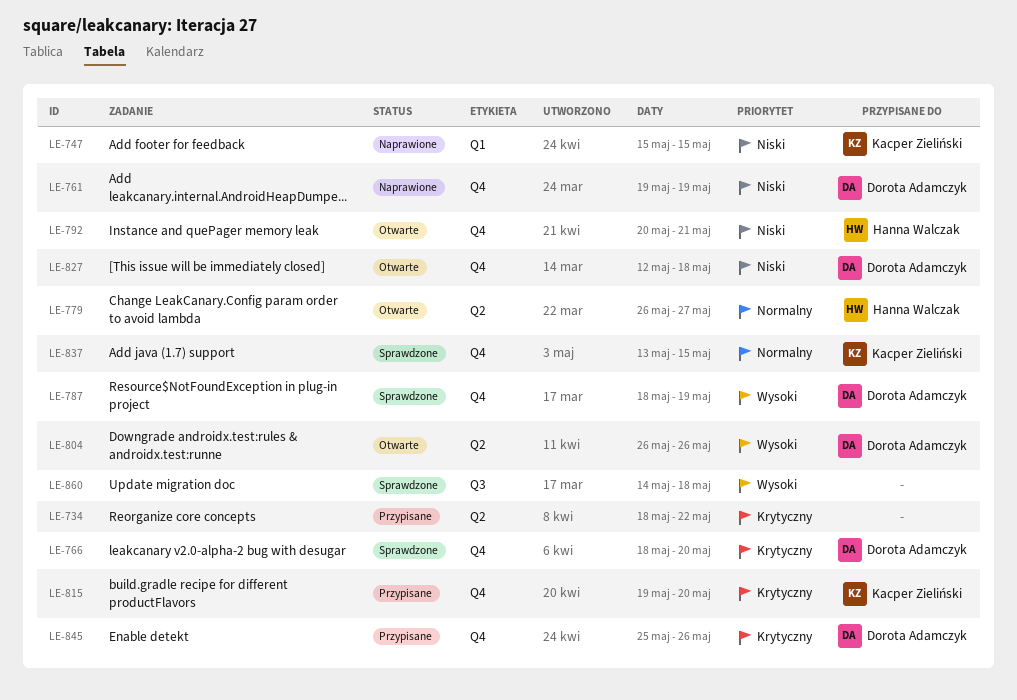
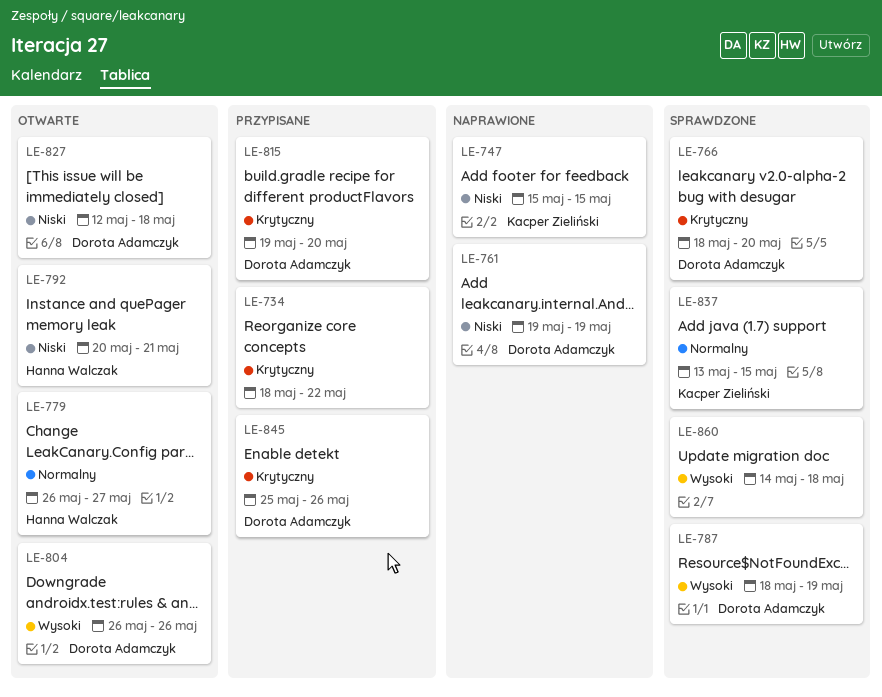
LE-815, owner: Kacper Zieliński -> Dorota Adamczyk

